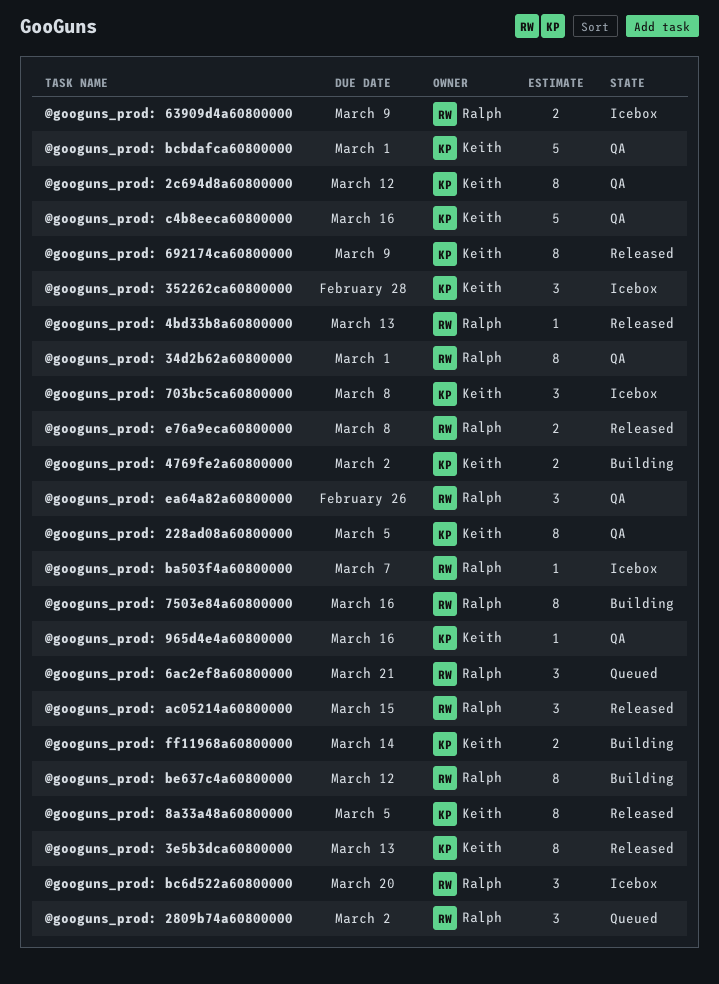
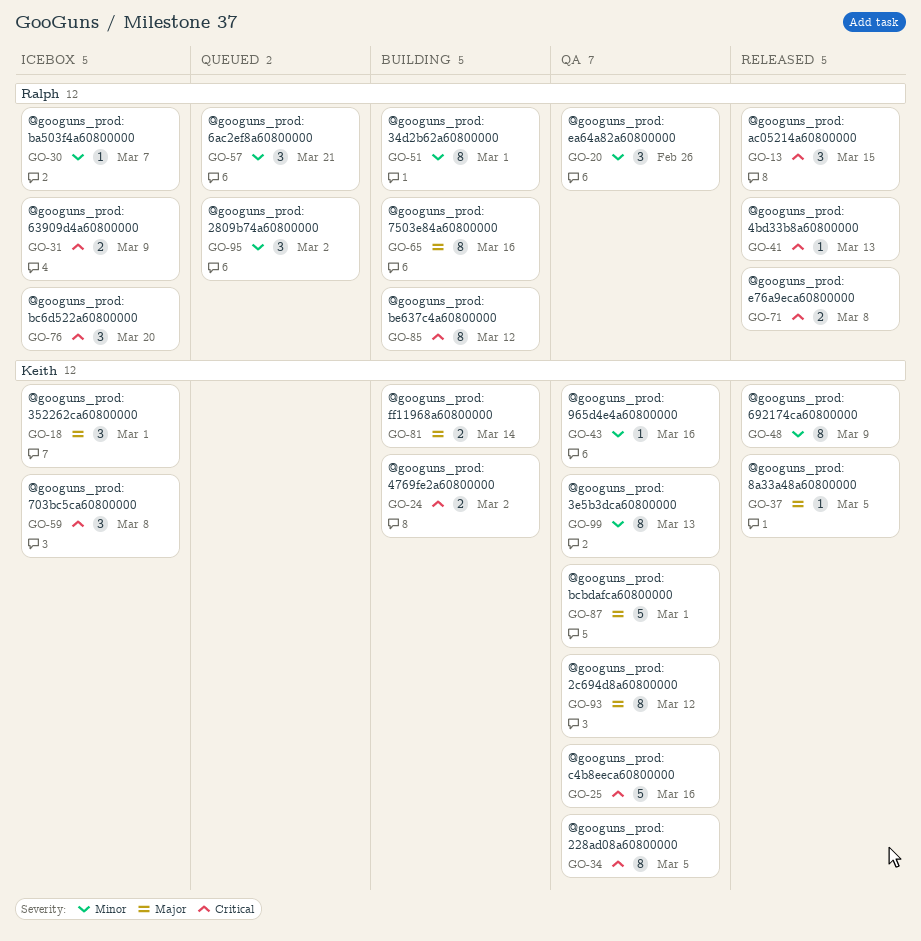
@googuns_prod: 34d2b62a60800000, status: QA -> Building
@googuns_prod: 352262ca60800000, due: Feb 28 -> Mar 1
@googuns_prod: 3e5b3dca60800000, status: Released -> QA
@googuns_prod: 8a33a48a60800000, estimate: 8 -> 1

